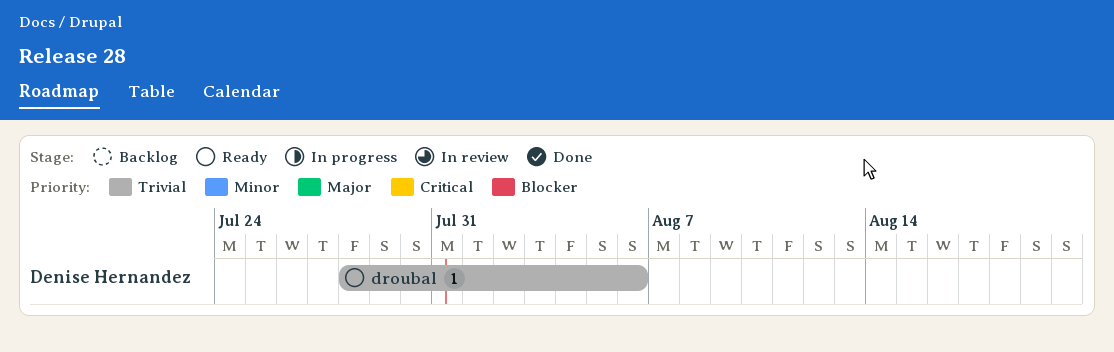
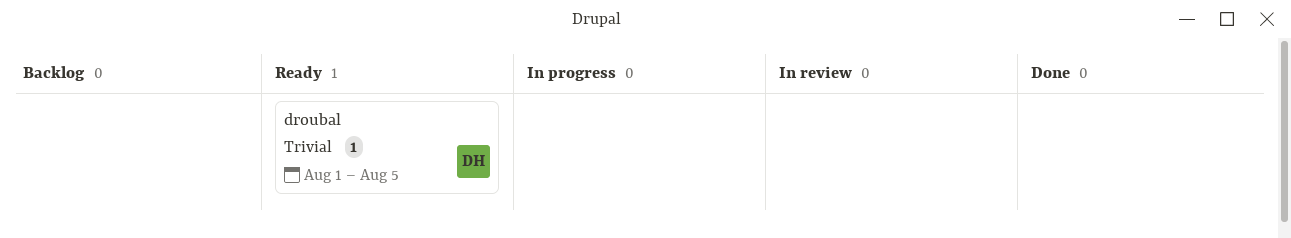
droubal, start: Jul 28 -> Aug 1
droubal, due: Aug 6 -> Aug 5

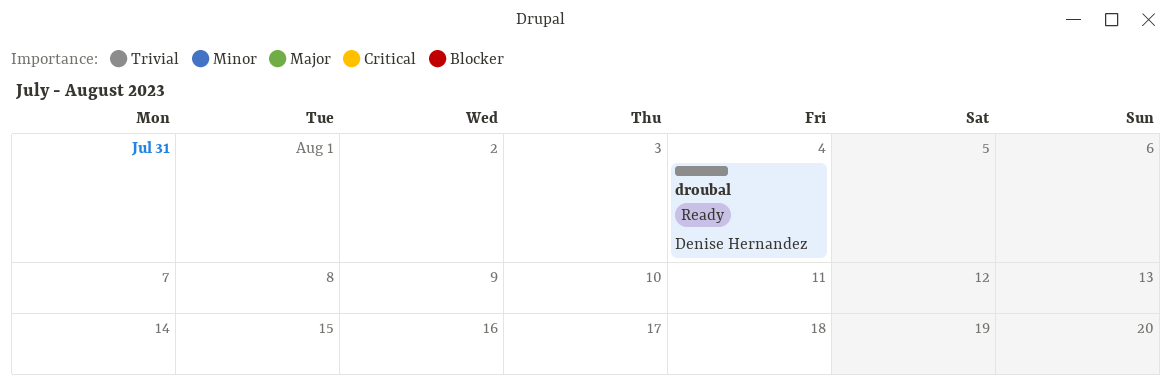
droubal, due: Aug 5 -> Aug 4

